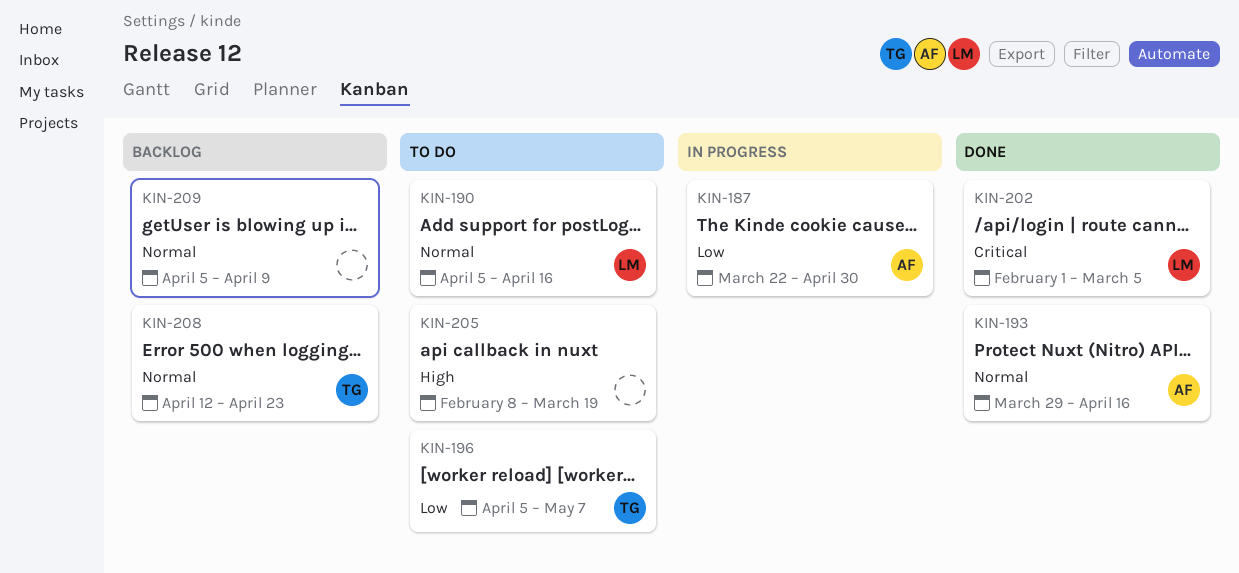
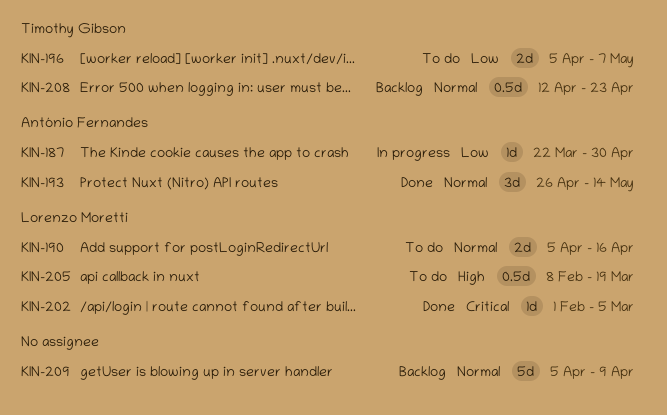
KIN-193, start: Mar 29 -> Apr 26
KIN-193, due: Apr 16 -> May 14
KIN-205, owner: none -> Lorenzo Moretti

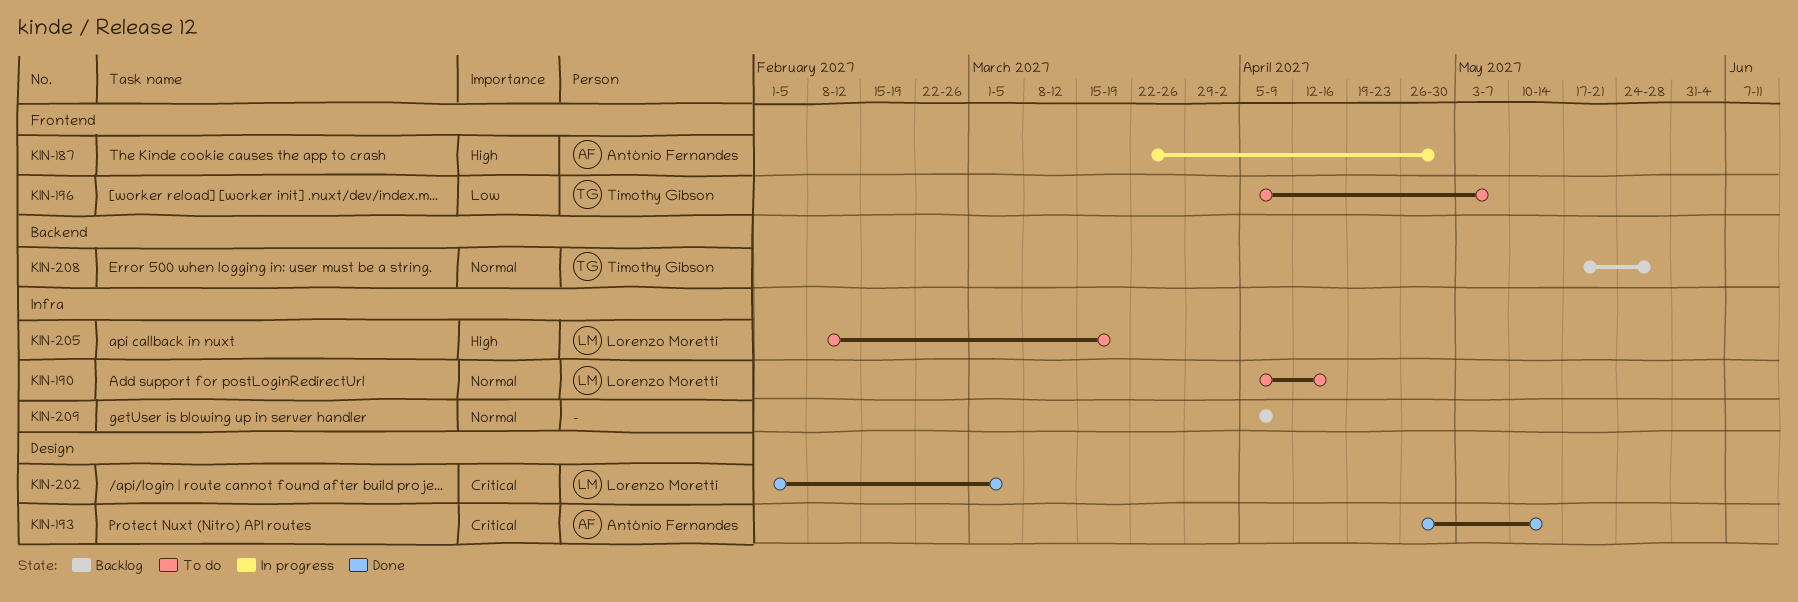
KIN-187, priority: Low -> High
KIN-193, priority: Normal -> Critical
KIN-208, start: Apr 12 -> May 17
KIN-208, due: Apr 23 -> May 28

